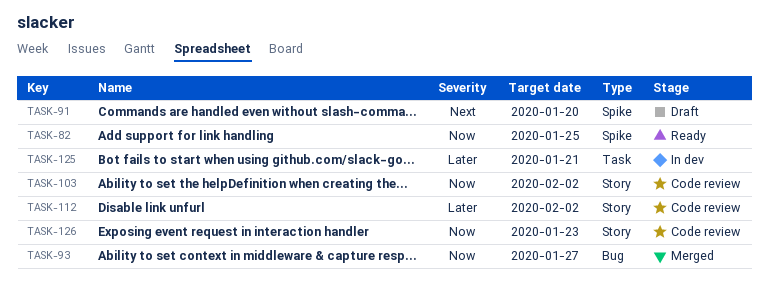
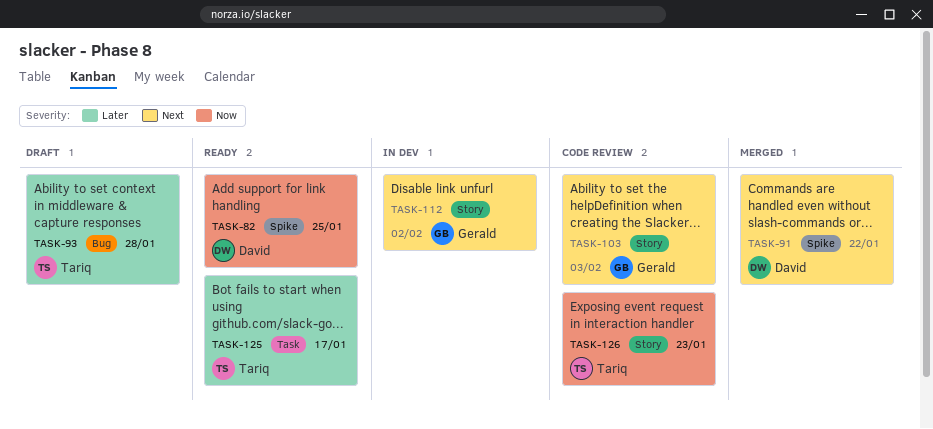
TASK-91, status: Draft -> Merged
TASK-91, due: Jan 20 -> Jan 22
TASK-93, status: Merged -> Draft
TASK-93, priority: Now -> Later
TASK-93, due: Jan 27 -> Jan 28
TASK-103, priority: Now -> Next
TASK-103, due: Feb 2 -> Feb 3
TASK-112, status: Code review -> In dev
TASK-112, priority: Later -> Next
TASK-125, status: In dev -> Ready
TASK-125, due: Jan 21 -> Jan 17

